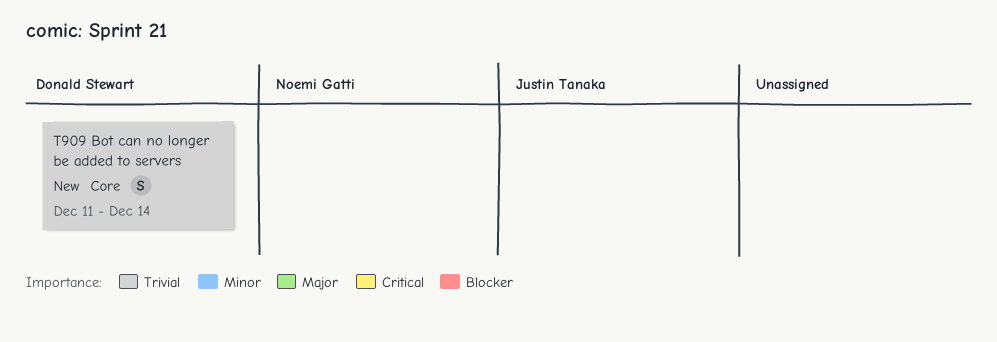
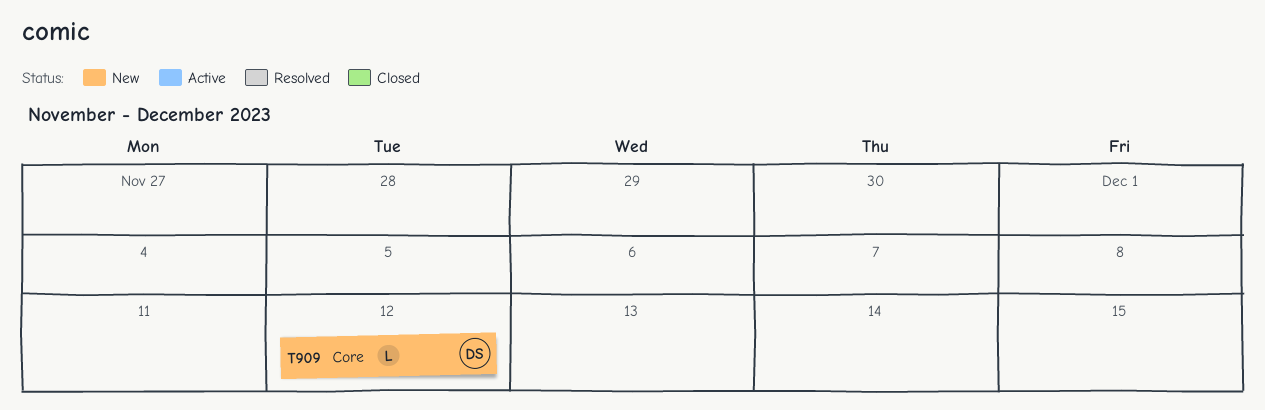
T909, estimate: S -> L
T909, due: Dec 14 -> Dec 12

